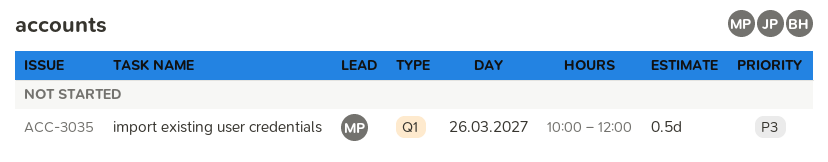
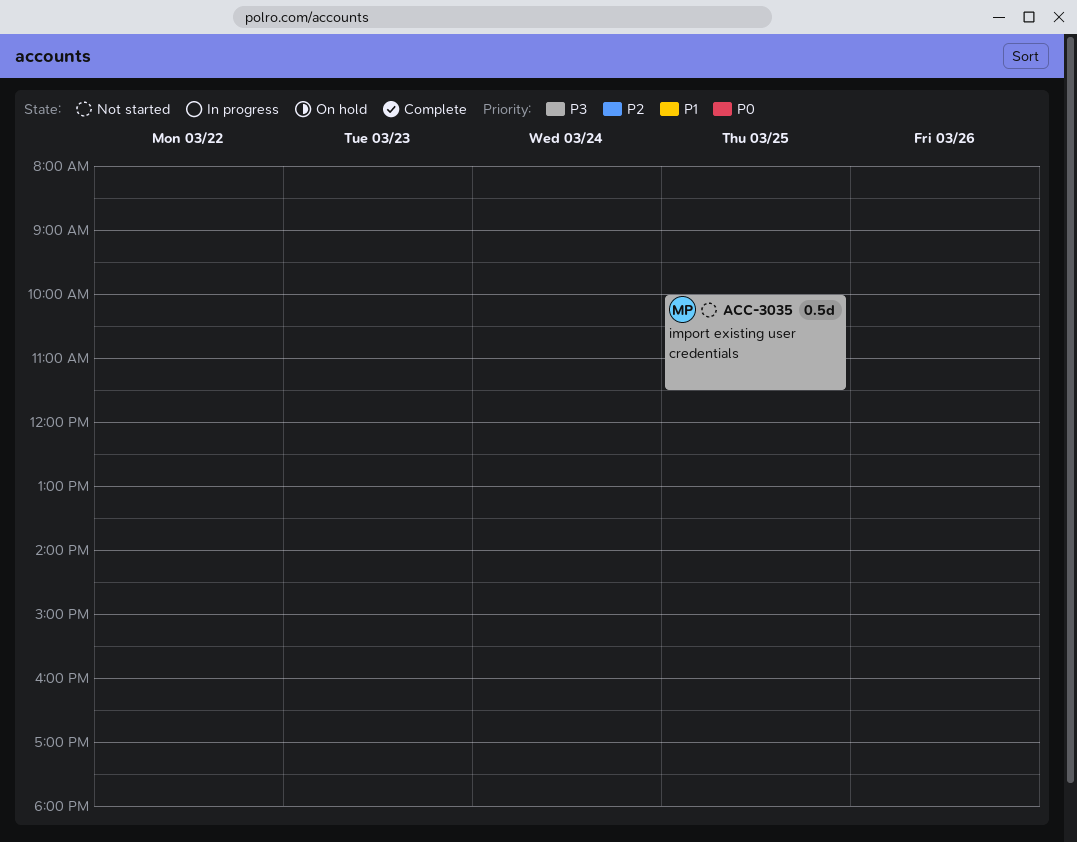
ACC-3035, day: Mar 26 -> Mar 25
ACC-3035, ends: 12:00 -> 11:30

